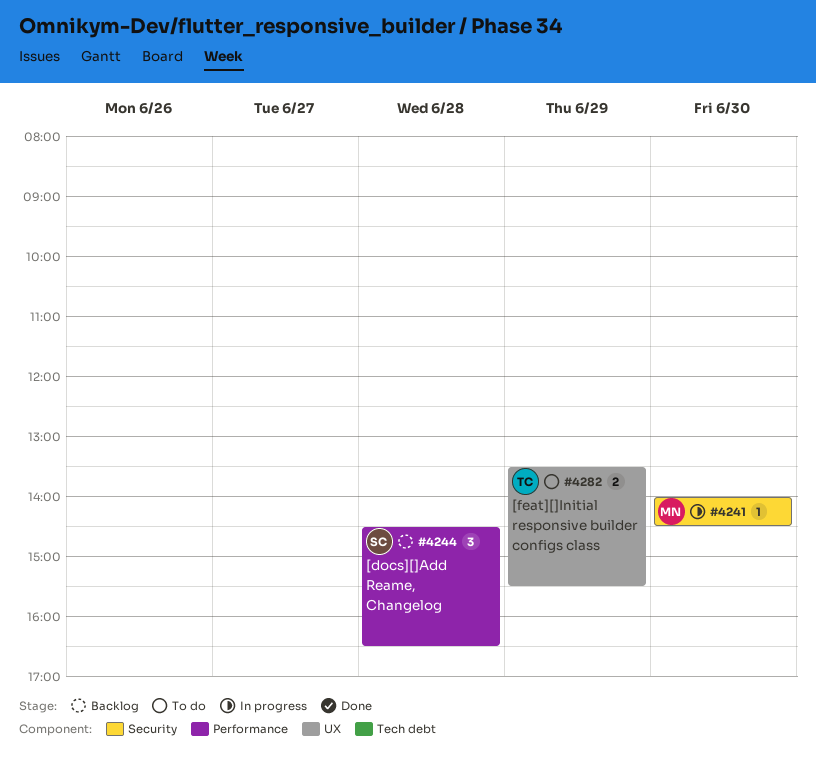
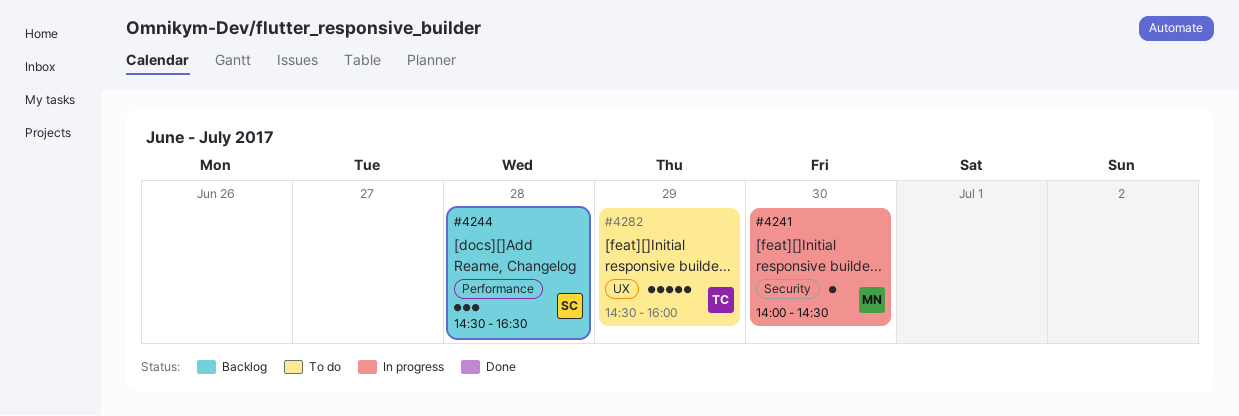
#4282, estimate: 2 -> 5
#4282, begins: 13:30 -> 14:30
#4282, ends: 15:30 -> 16:00

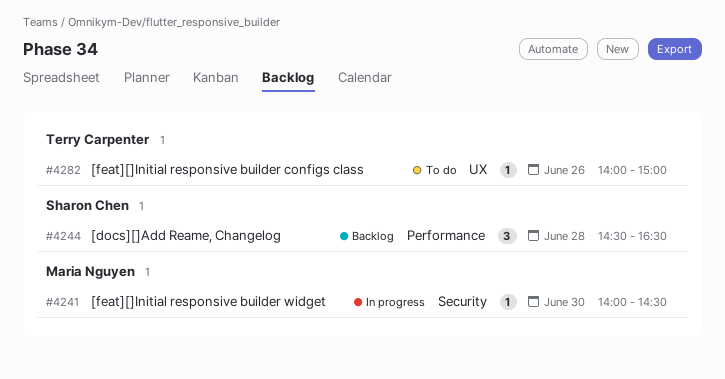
#4282, estimate: 5 -> 1
#4282, day: Jun 29 -> Jun 26
#4282, begins: 14:30 -> 14:00
#4282, ends: 16:00 -> 15:00

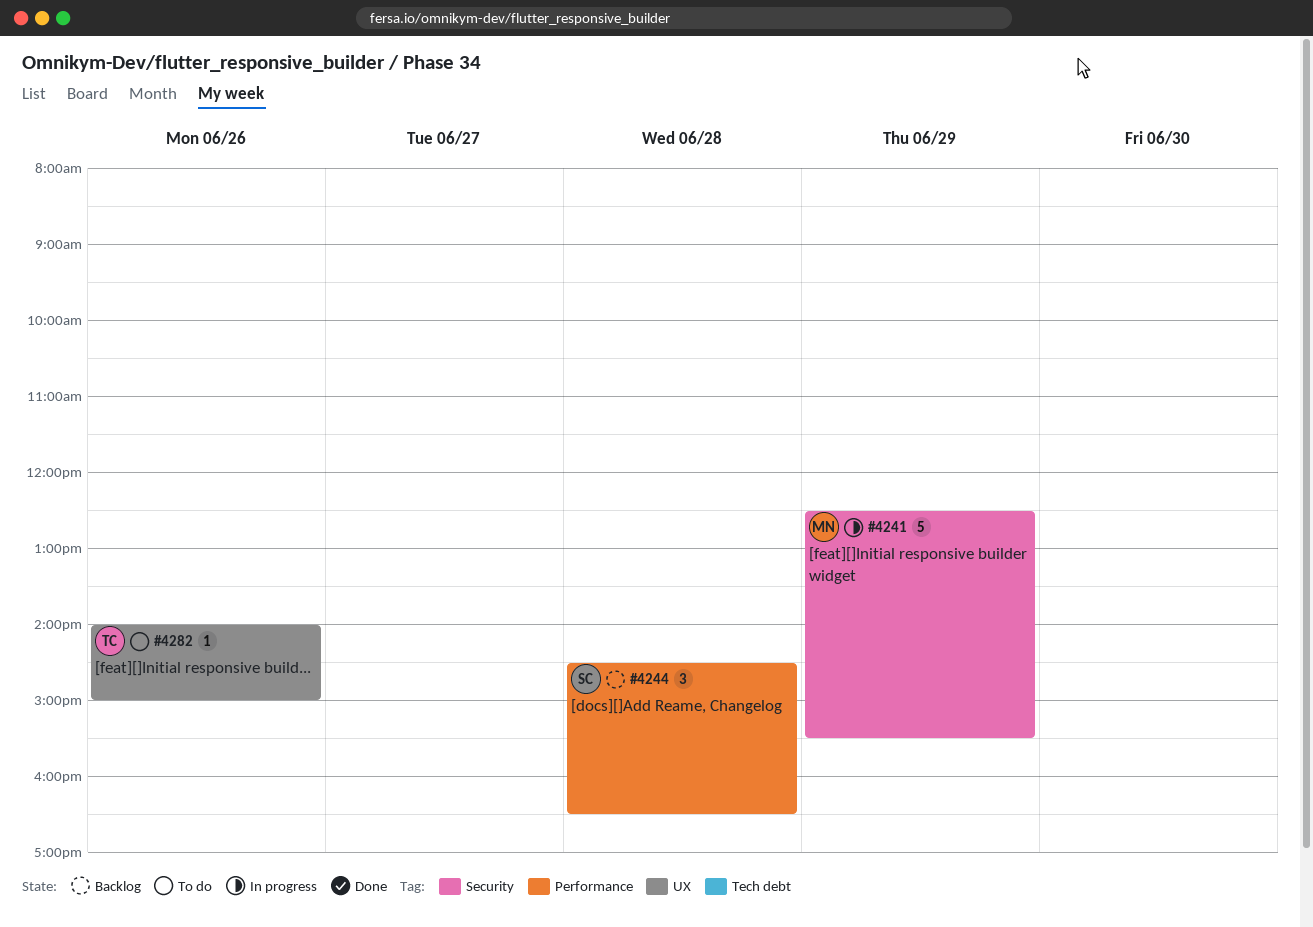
#4241, estimate: 1 -> 5
#4241, day: Jun 30 -> Jun 29
#4241, begins: 14:00 -> 12:30
#4241, ends: 14:30 -> 15:30

